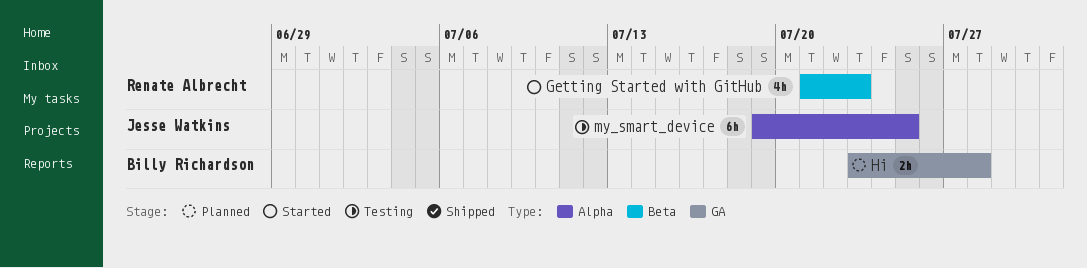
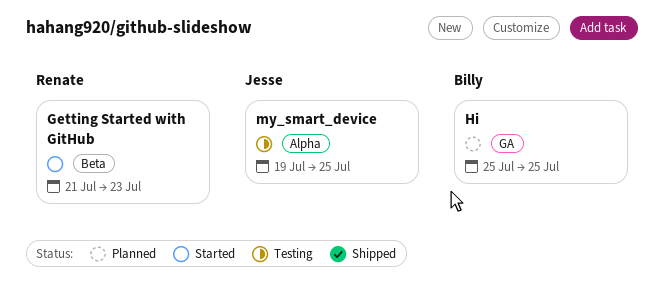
Hi, start: Jul 23 -> Jul 25
Hi, due: Jul 28 -> Jul 25

